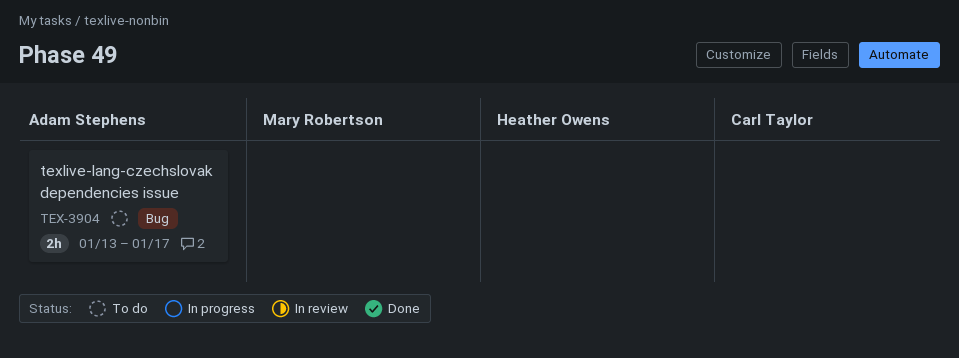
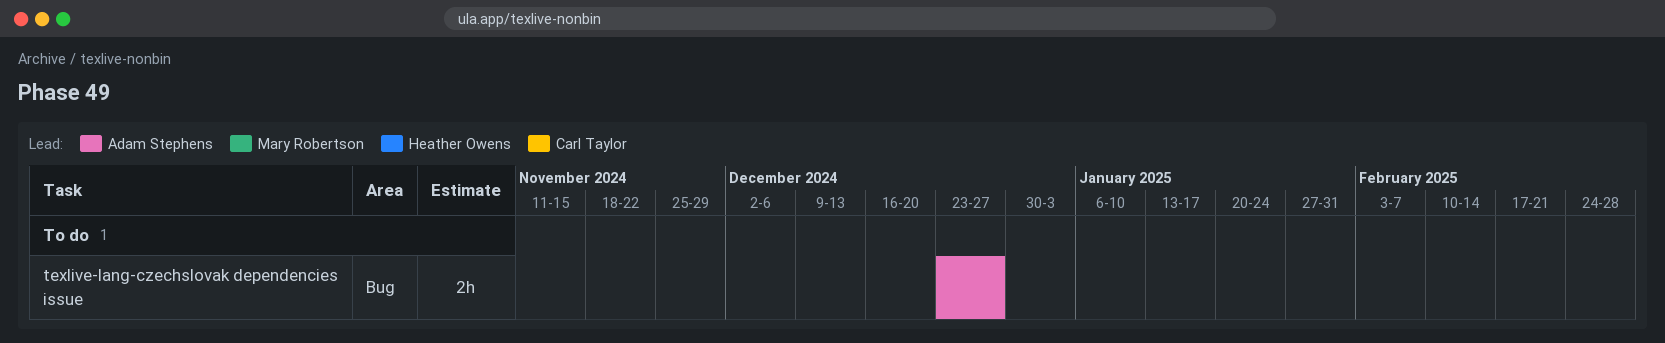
texlive-lang-czechslovak dependencies issue, start: Jan 13 -> Dec 23
texlive-lang-czechslovak dependencies issue, due: Jan 17 -> Dec 27

